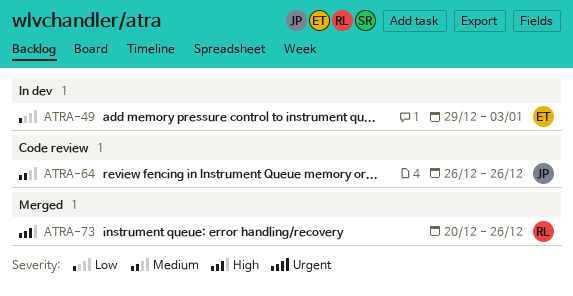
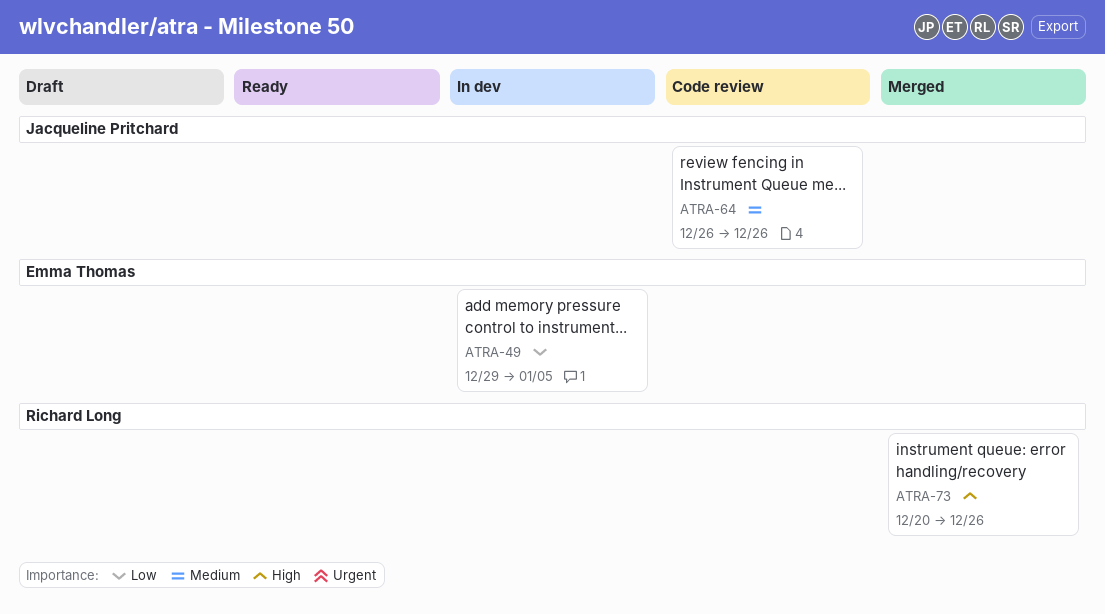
ATRA-49, due: Jan 3 -> Jan 5

